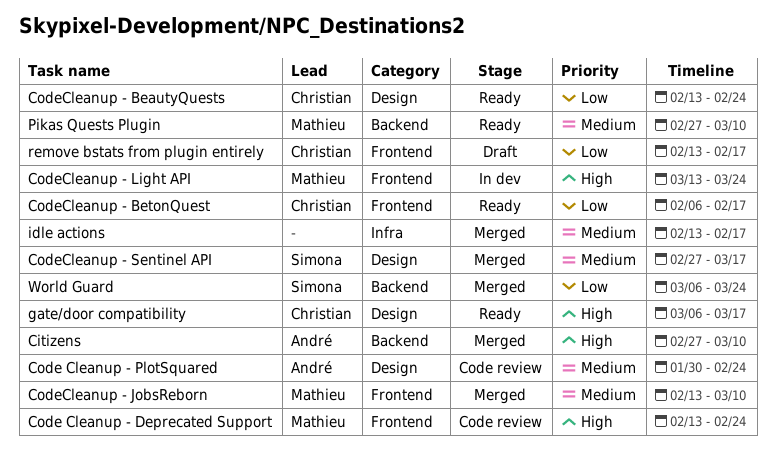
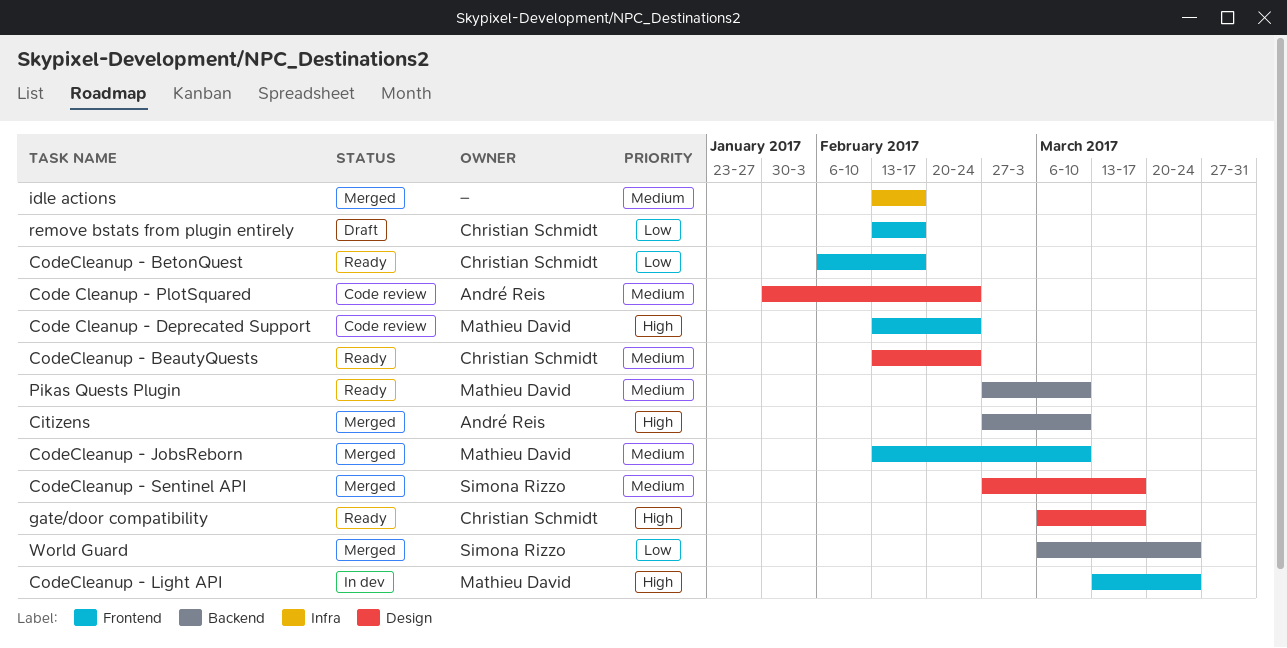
CodeCleanup - BeautyQuests, priority: Low -> Medium

